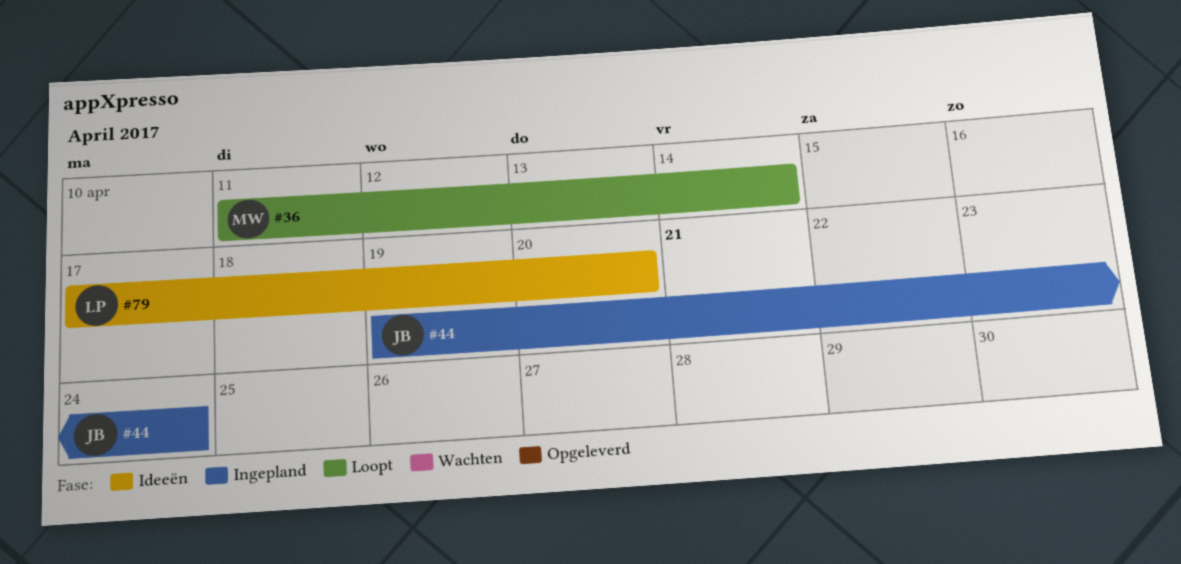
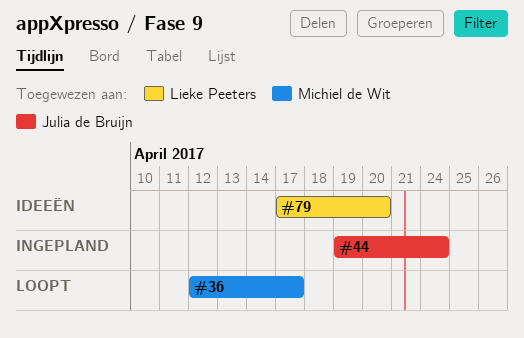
#36, start: Apr 11 -> Apr 12
#36, due: Apr 14 -> Apr 17

